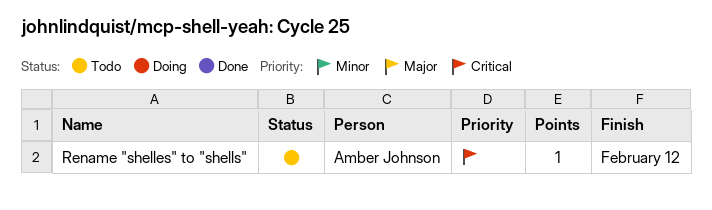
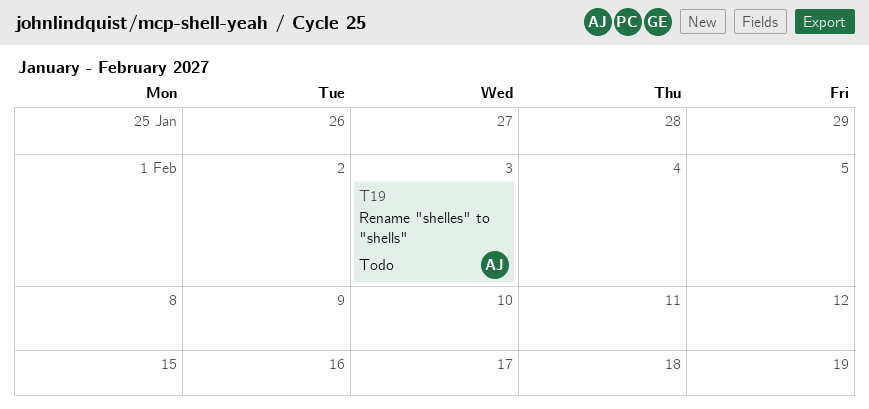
Rename "shelles" to "shells", due: Feb 12 -> Feb 3

